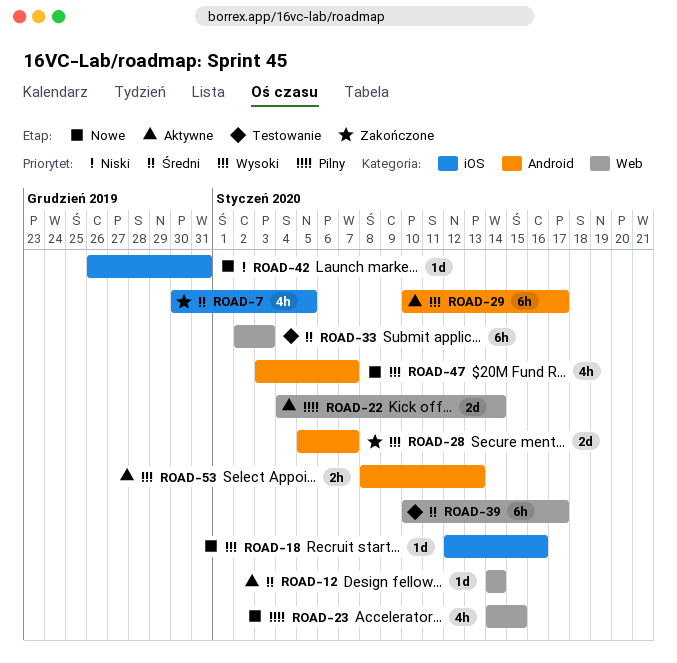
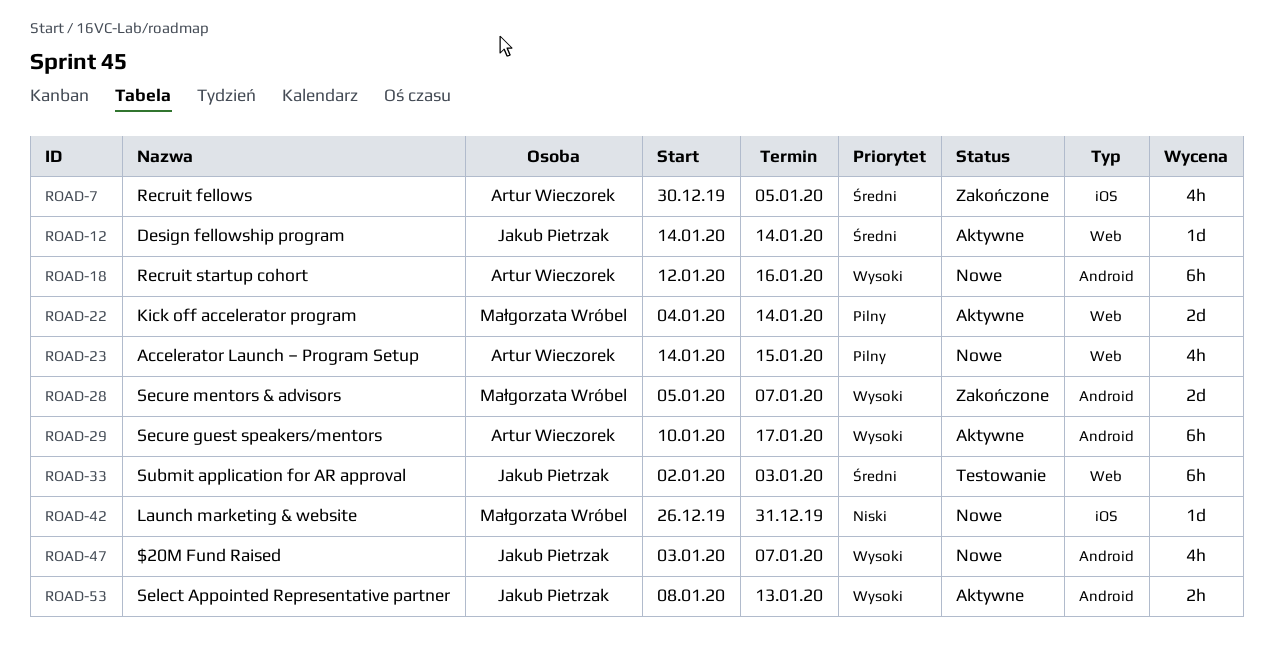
ROAD-18, label: iOS -> Android
ROAD-18, estimate: 1d -> 6h
ROAD-39: present -> none

